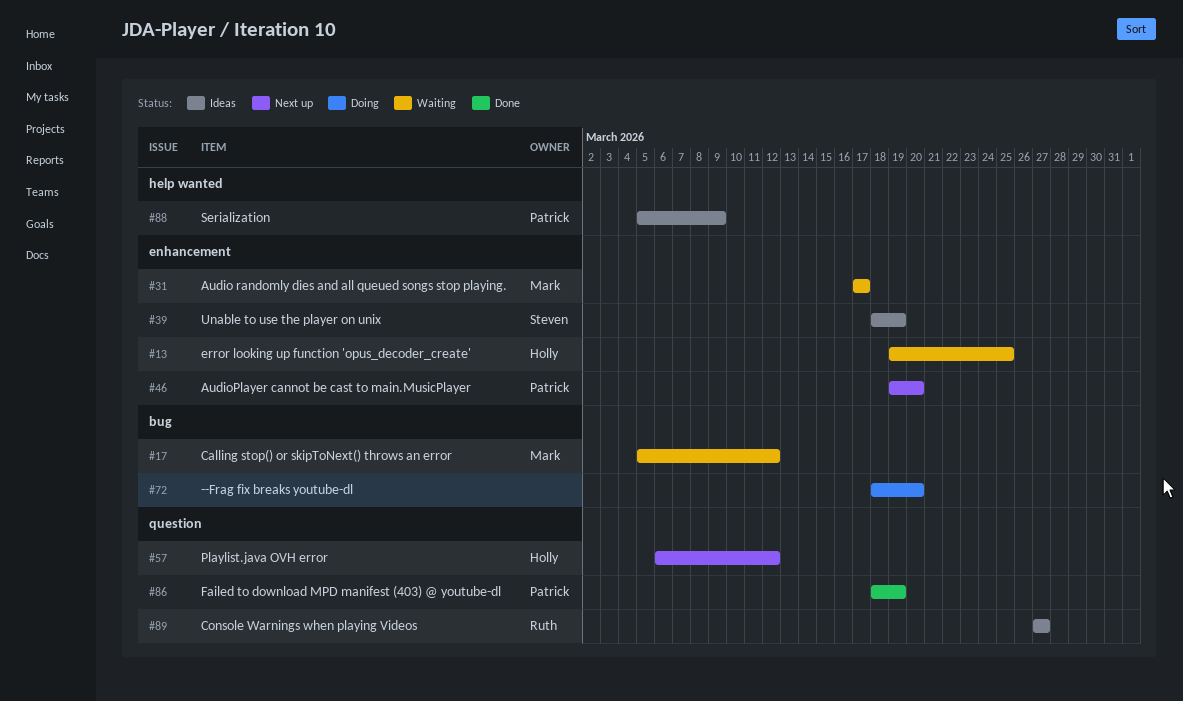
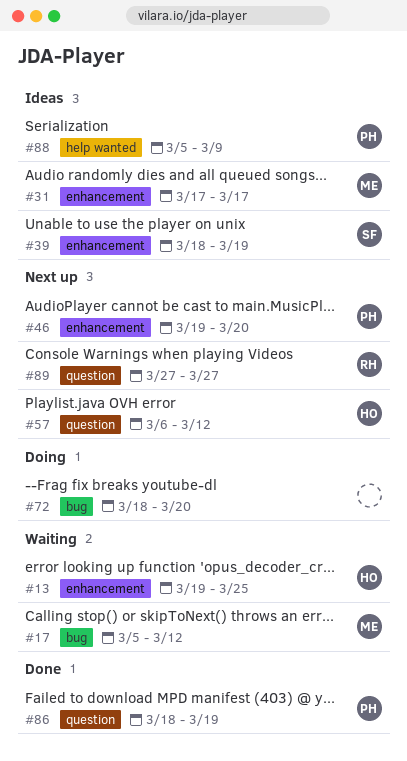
#31, status: Waiting -> Ideas
#89, status: Ideas -> Next up

